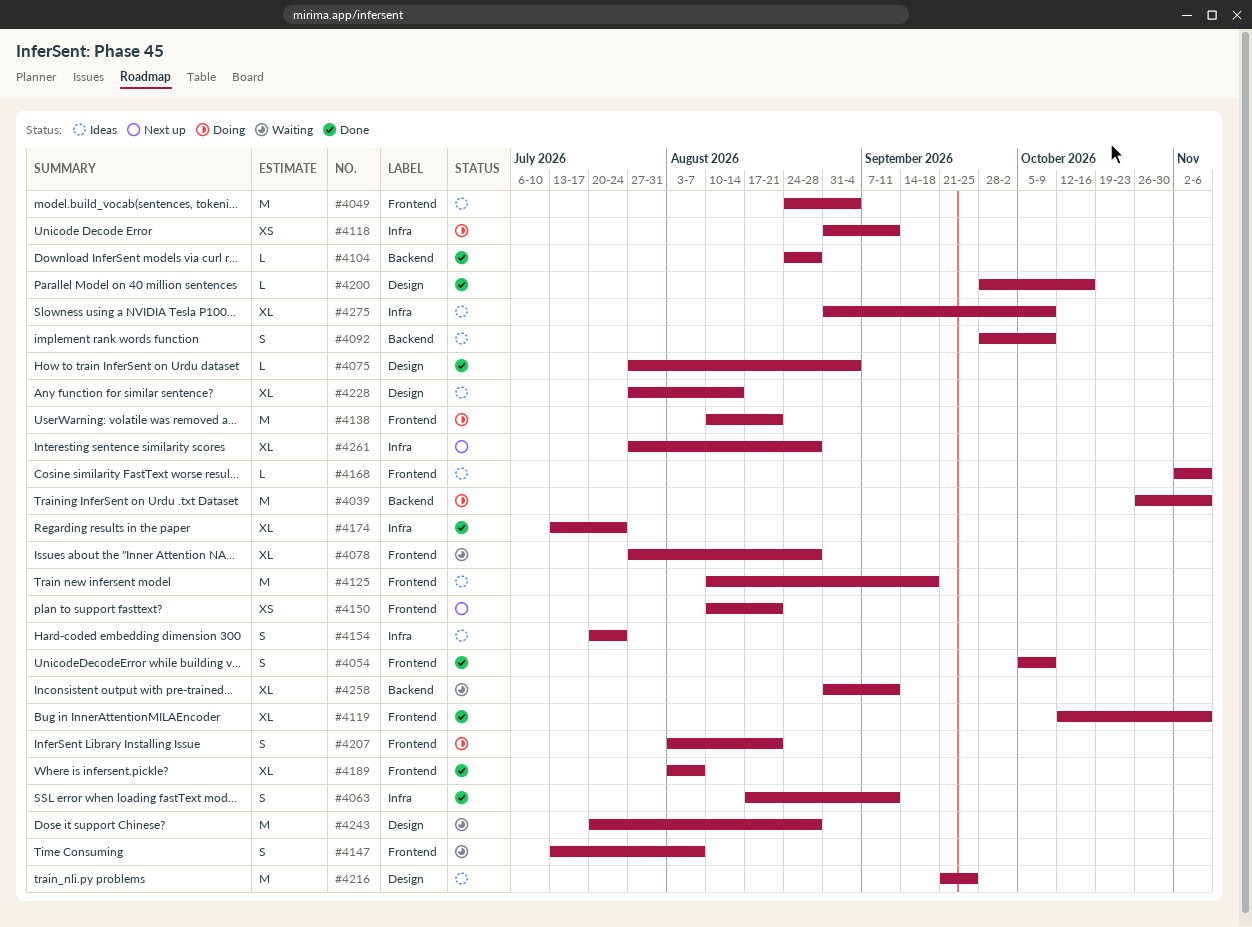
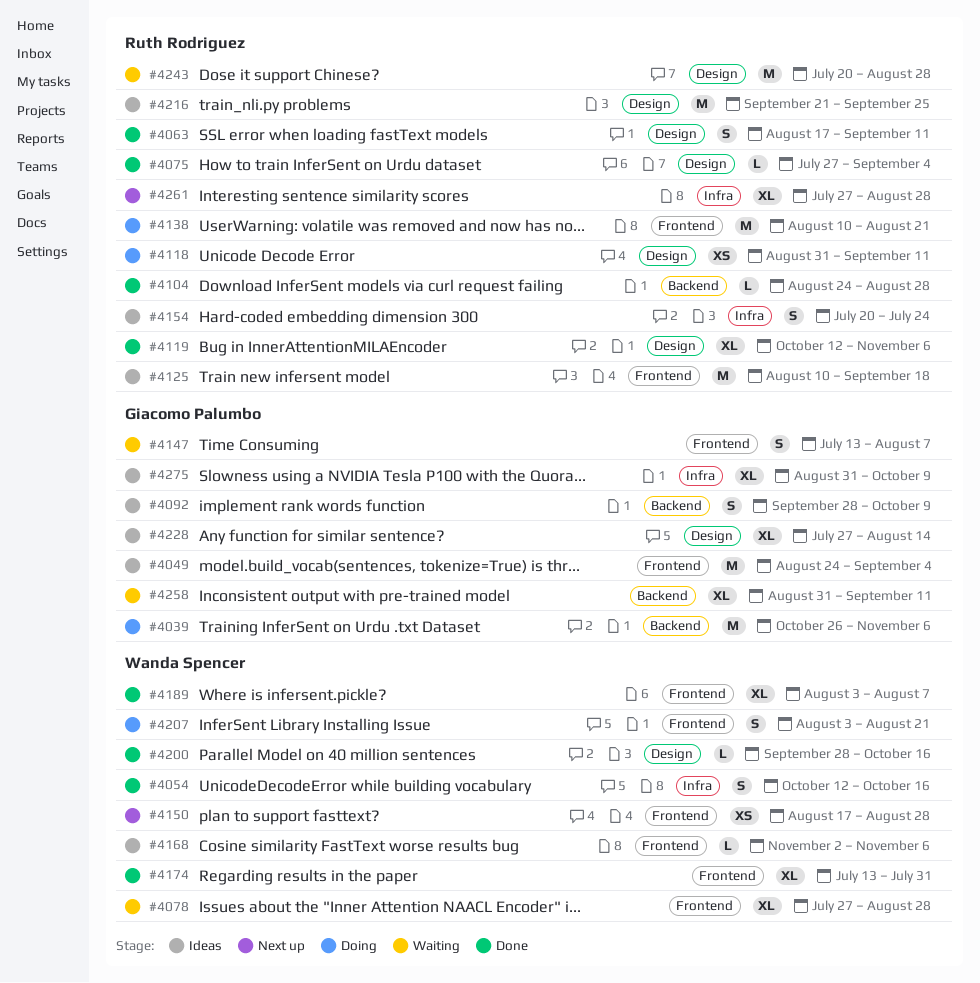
#4054, label: Frontend -> Infra
#4054, start: Oct 5 -> Oct 12
#4054, due: Oct 9 -> Oct 16
#4063, label: Infra -> Design
#4118, label: Infra -> Design
#4119, label: Frontend -> Design
#4150, start: Aug 10 -> Aug 17
#4150, due: Aug 21 -> Aug 28
#4174, label: Infra -> Frontend
#4174, due: Jul 24 -> Jul 31

